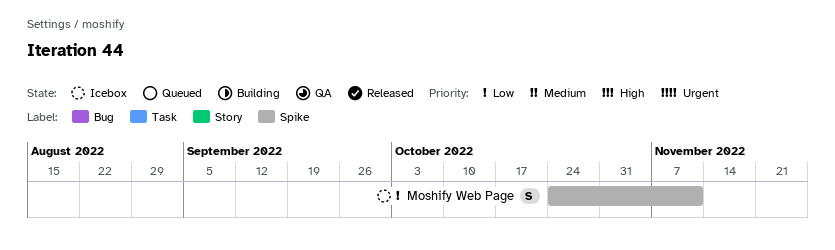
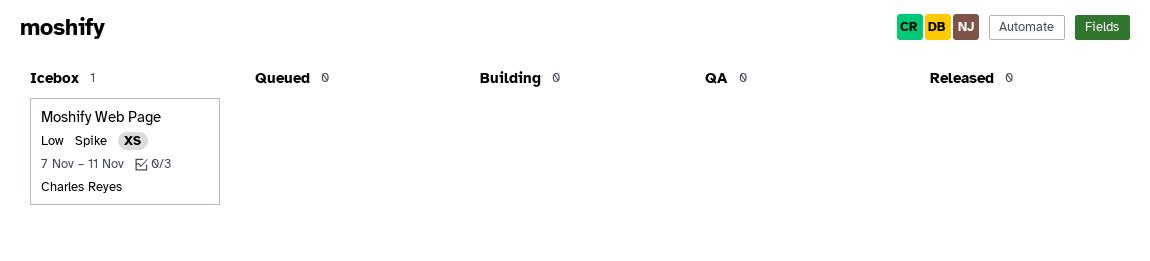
Moshify Web Page, estimate: S -> XS
Moshify Web Page, start: Oct 24 -> Nov 7

